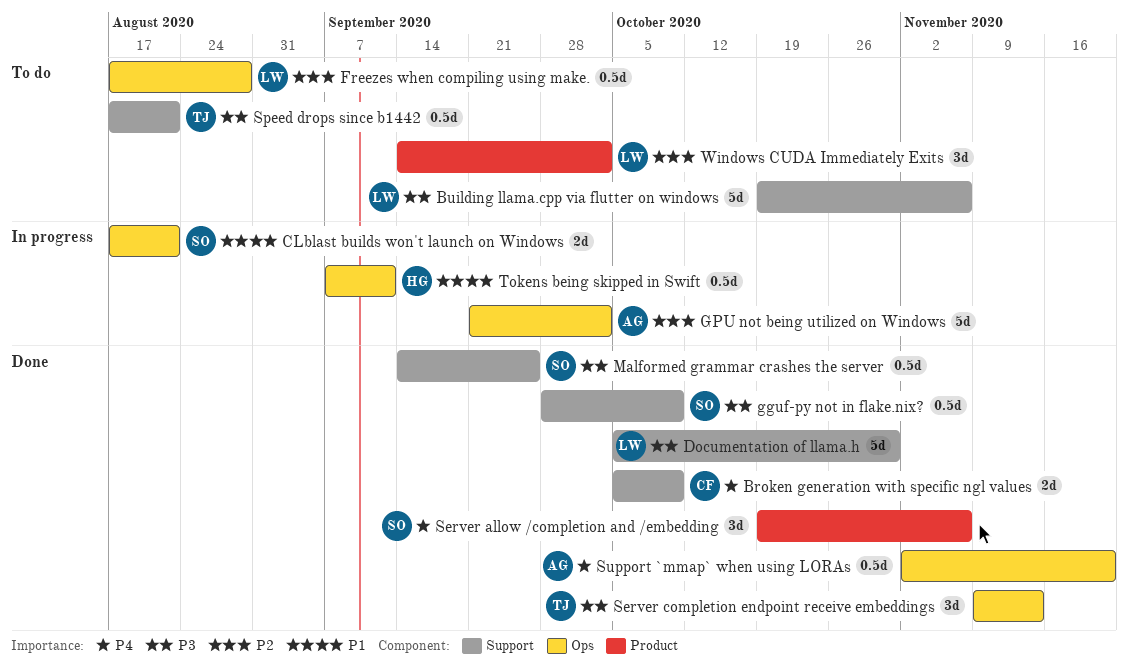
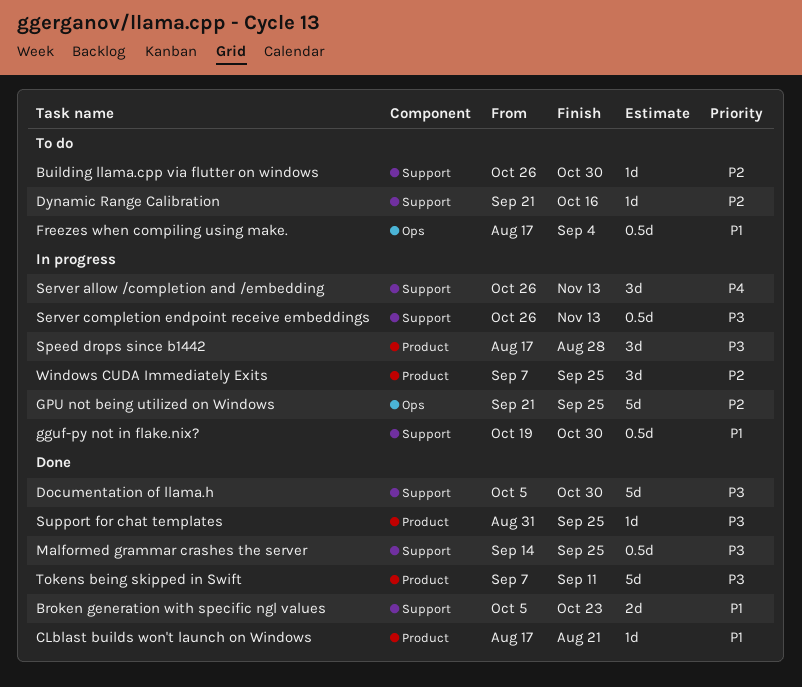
Broken generation with specific ngl values, priority: P4 -> P1
Broken generation with specific ngl values, due: Oct 9 -> Oct 23
Building llama.cpp via flutter on windows, priority: P3 -> P2
Building llama.cpp via flutter on windows, estimate: 5d -> 1d
Building llama.cpp via flutter on windows, start: Oct 19 -> Oct 26
Building llama.cpp via flutter on windows, due: Nov 6 -> Oct 30
CLblast builds won't launch on Windows, status: In progress -> Done
CLblast builds won't launch on Windows, label: Ops -> Product
CLblast builds won't launch on Windows, estimate: 2d -> 1d
Dynamic Range Calibration: none -> present
Freezes when compiling using make., priority: P2 -> P1
Freezes when compiling using make., due: Aug 28 -> Sep 4
gguf-py not in flake.nix?, status: Done -> In progress
gguf-py not in flake.nix?, priority: P3 -> P1
gguf-py not in flake.nix?, start: Sep 28 -> Oct 19
gguf-py not in flake.nix?, due: Oct 9 -> Oct 30
GPU not being utilized on Windows, due: Oct 2 -> Sep 25
Server allow /completion and /embedding, status: Done -> In progress
Server allow /completion and /embedding, label: Product -> Support
Server allow /completion and /embedding, start: Oct 19 -> Oct 26
Server allow /completion and /embedding, due: Nov 6 -> Nov 13
Server completion endpoint receive embeddings, status: Done -> In progress
Server completion endpoint receive embeddings, label: Ops -> Support
Server completion endpoint receive embeddings, estimate: 3d -> 0.5d
Server completion endpoint receive embeddings, start: Nov 9 -> Oct 26
Speed drops since b1442, status: To do -> In progress
Speed drops since b1442, label: Support -> Product
Speed drops since b1442, estimate: 0.5d -> 3d
Speed drops since b1442, due: Aug 21 -> Aug 28
Support `mmap` when using LORAs: present -> none
Support for chat templates: none -> present
Tokens being skipped in Swift, status: In progress -> Done
Tokens being skipped in Swift, priority: P1 -> P3
Tokens being skipped in Swift, label: Ops -> Product
Tokens being skipped in Swift, estimate: 0.5d -> 5d
Windows CUDA Immediately Exits, status: To do -> In progress
Windows CUDA Immediately Exits, start: Sep 14 -> Sep 7
Windows CUDA Immediately Exits, due: Oct 2 -> Sep 25

